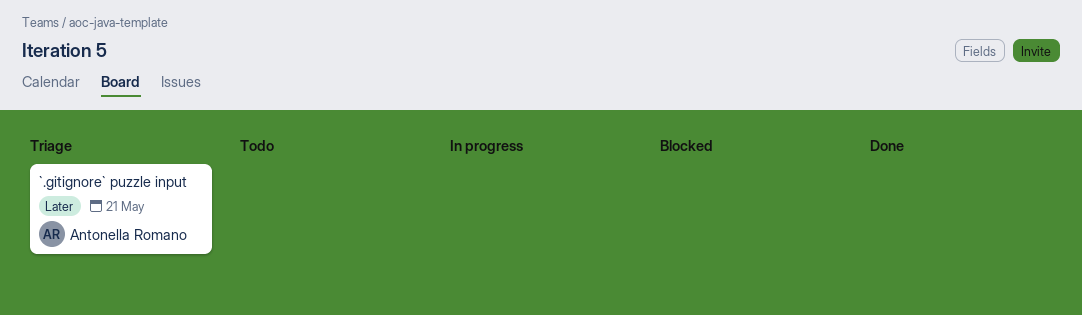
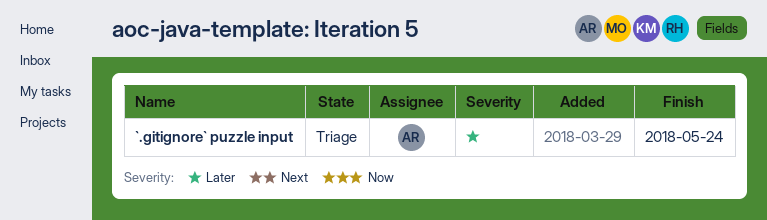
`.gitignore` puzzle input, due: May 21 -> May 24

